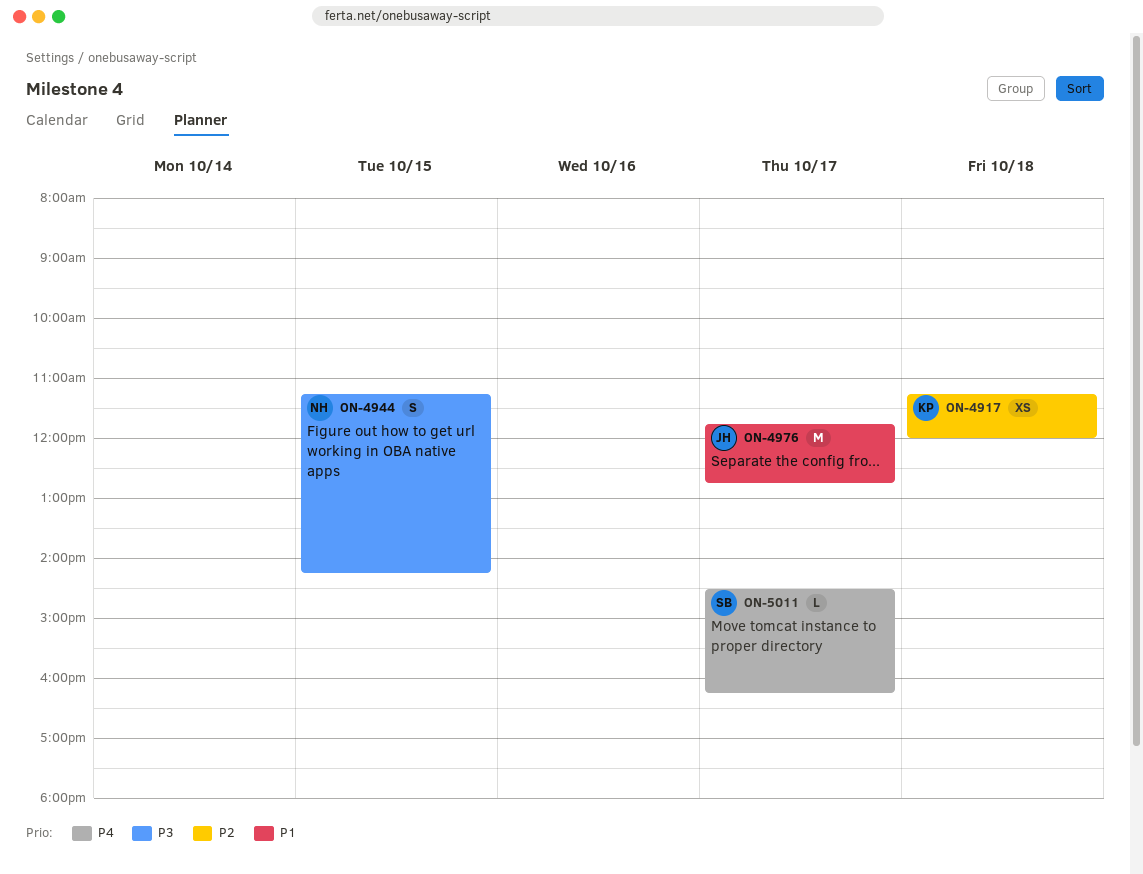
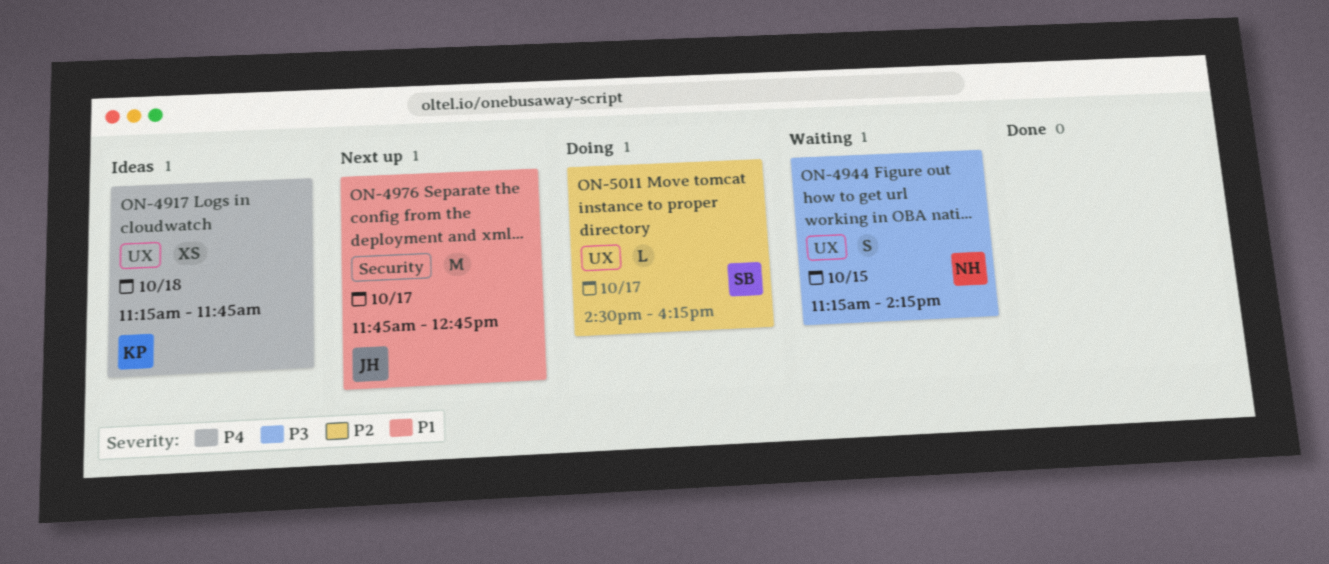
ON-4917, priority: P2 -> P4
ON-4917, ends: 12:00 -> 11:45
ON-5011, priority: P4 -> P2

